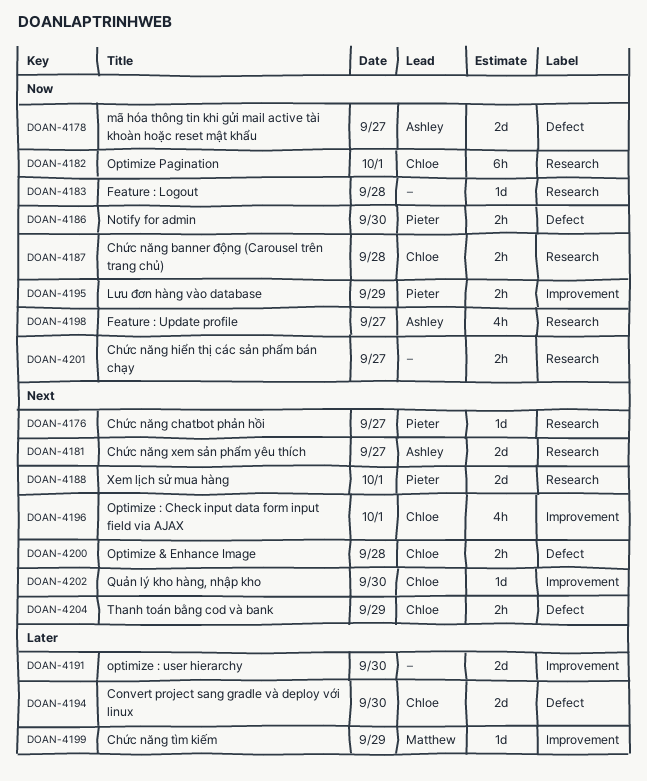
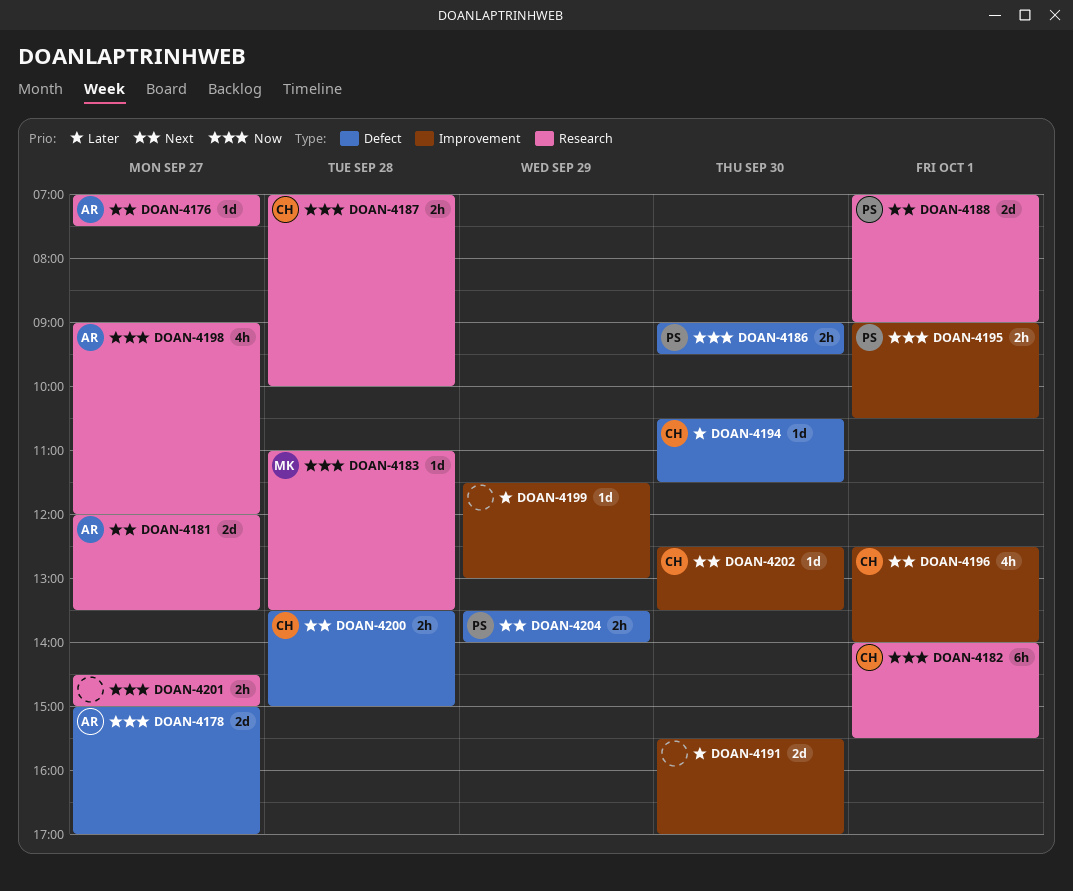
DOAN-4176, owner: Pieter -> Ashley
DOAN-4183, owner: none -> Matthew
DOAN-4194, estimate: 2d -> 1d
DOAN-4195, day: Sep 29 -> Oct 1
DOAN-4199, owner: Matthew -> none
DOAN-4204, owner: Chloe -> Pieter

